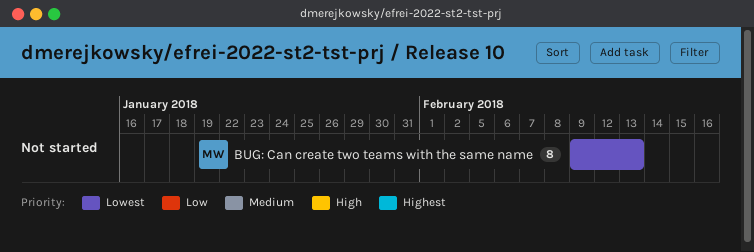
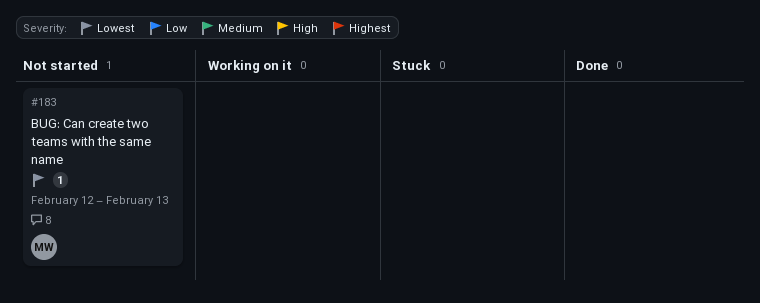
BUG: Can create two teams with the same name, estimate: 8 -> 1
BUG: Can create two teams with the same name, start: Feb 9 -> Feb 12

